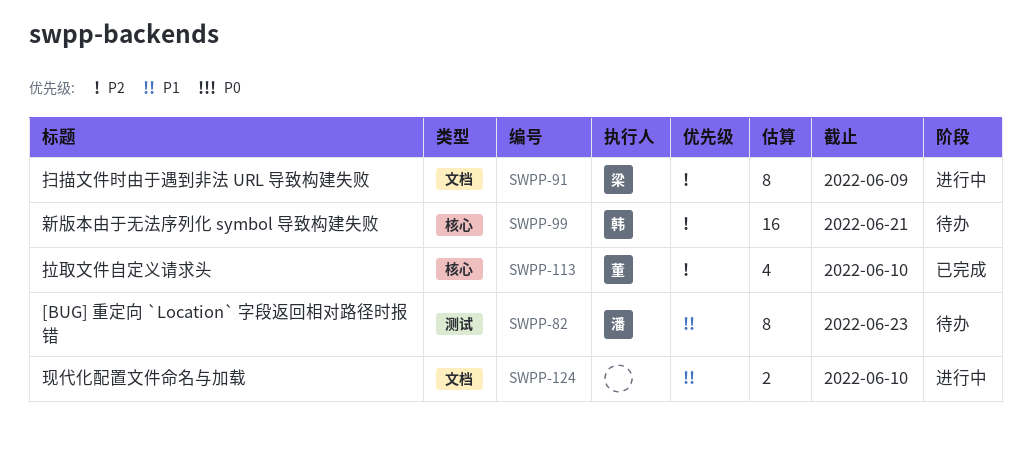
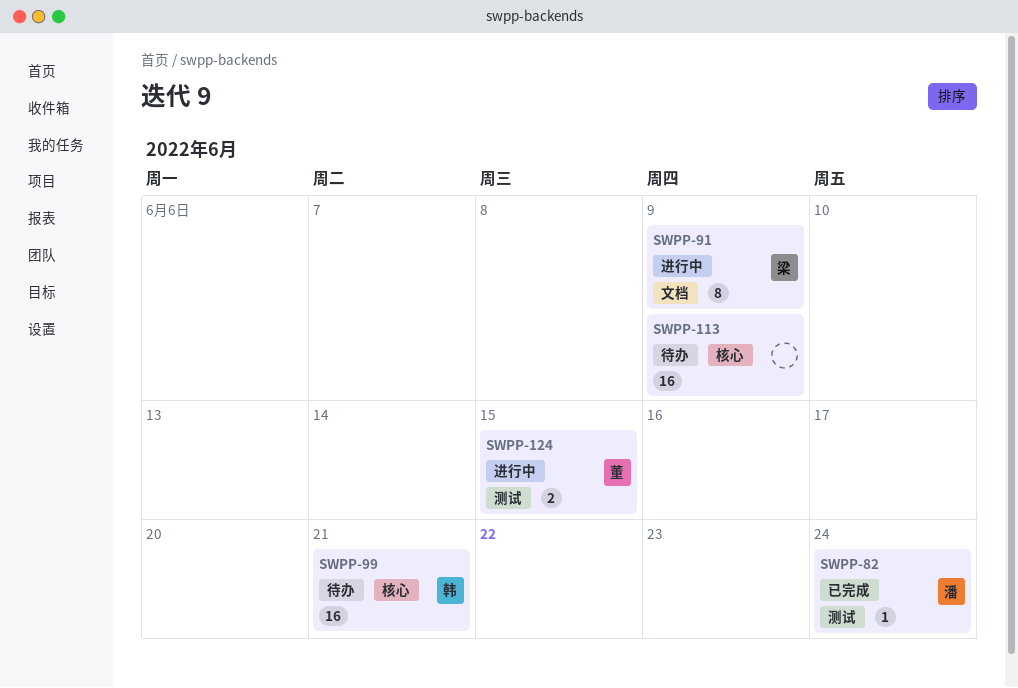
SWPP-82, status: 待办 -> 已完成
SWPP-82, estimate: 8 -> 1
SWPP-82, due: Jun 23 -> Jun 24
SWPP-113, status: 已完成 -> 待办
SWPP-113, owner: 董 -> none
SWPP-113, estimate: 4 -> 16
SWPP-113, due: Jun 10 -> Jun 9
SWPP-124, owner: none -> 董
SWPP-124, label: 文档 -> 测试
SWPP-124, due: Jun 10 -> Jun 15

